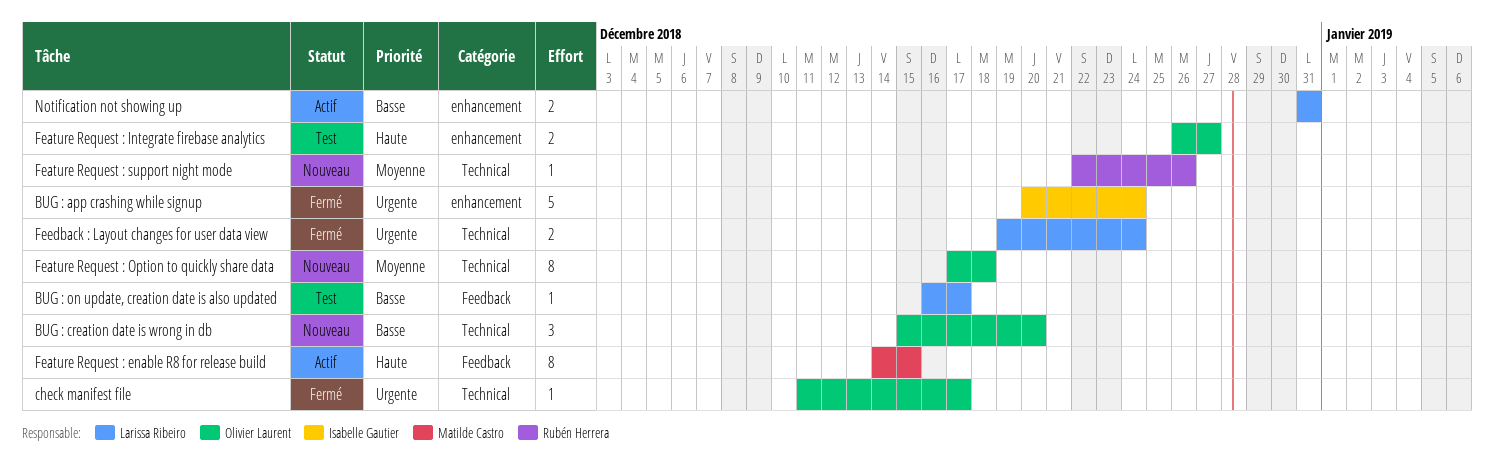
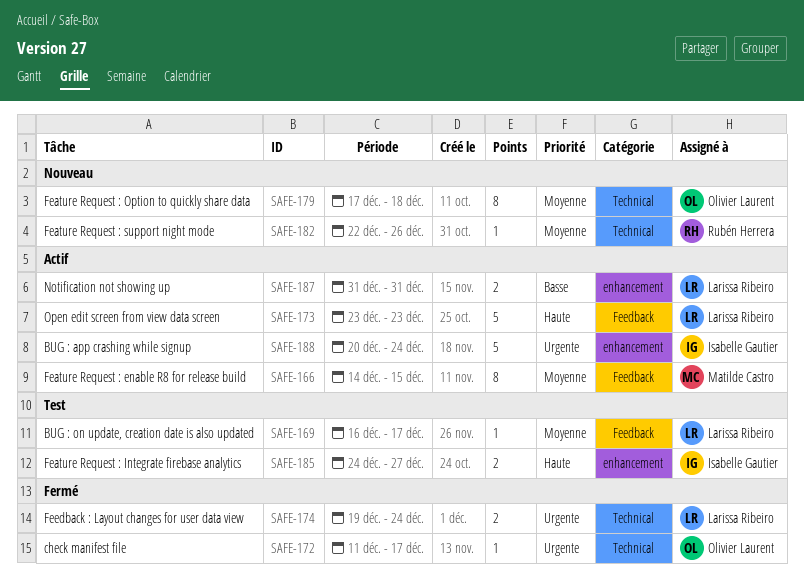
BUG : app crashing while signup, status: Fermé -> Actif
BUG : creation date is wrong in db: present -> none
BUG : on update, creation date is also updated, priority: Basse -> Moyenne
Feature Request : enable R8 for release build, priority: Haute -> Moyenne
Feature Request : Integrate firebase analytics, owner: Olivier Laurent -> Isabelle Gautier
Feature Request : Integrate firebase analytics, start: Dec 26 -> Dec 24
Open edit screen from view data screen: none -> present

